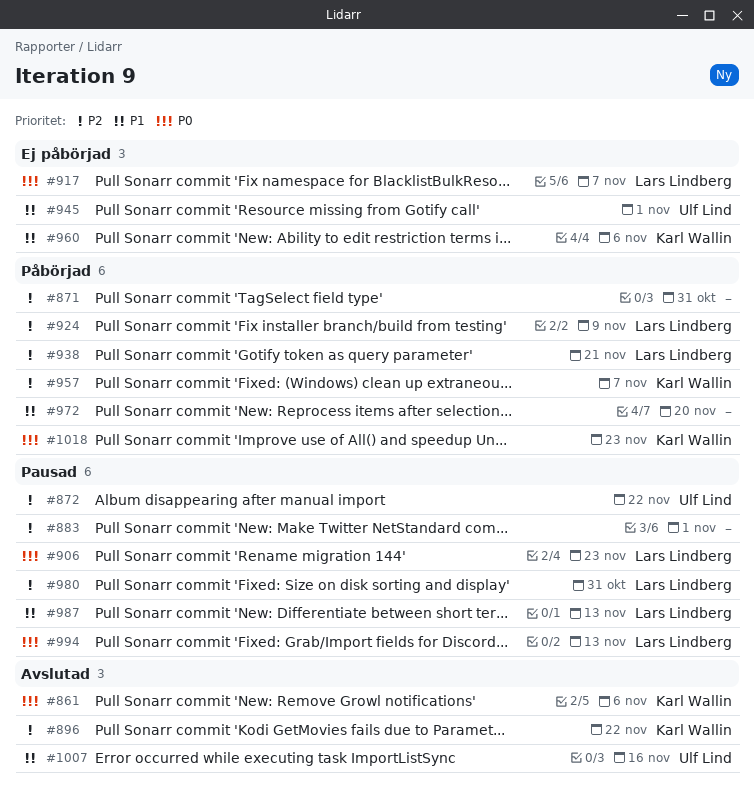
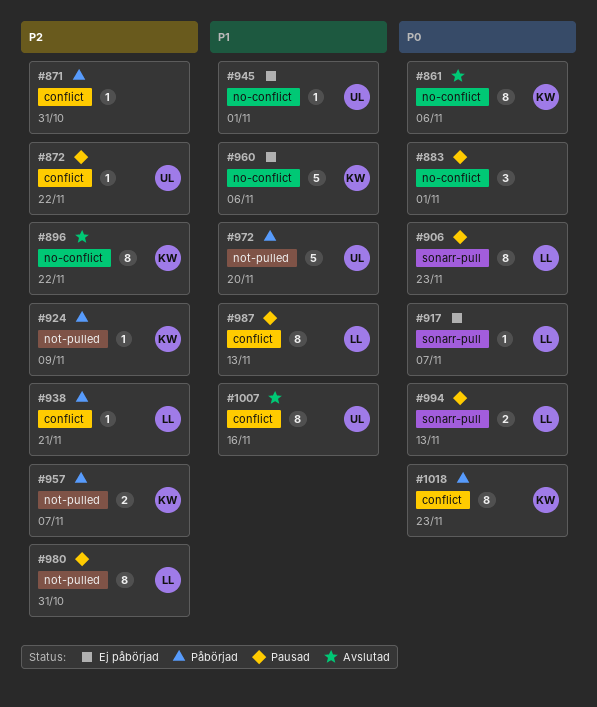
#883, priority: P2 -> P0
#924, owner: Lars Lindberg -> Karl Wallin
#972, owner: none -> Ulf Lind

